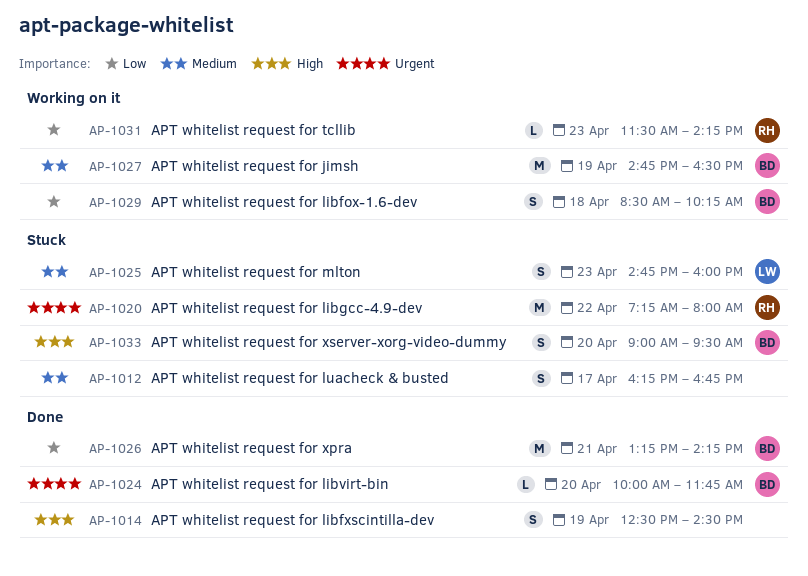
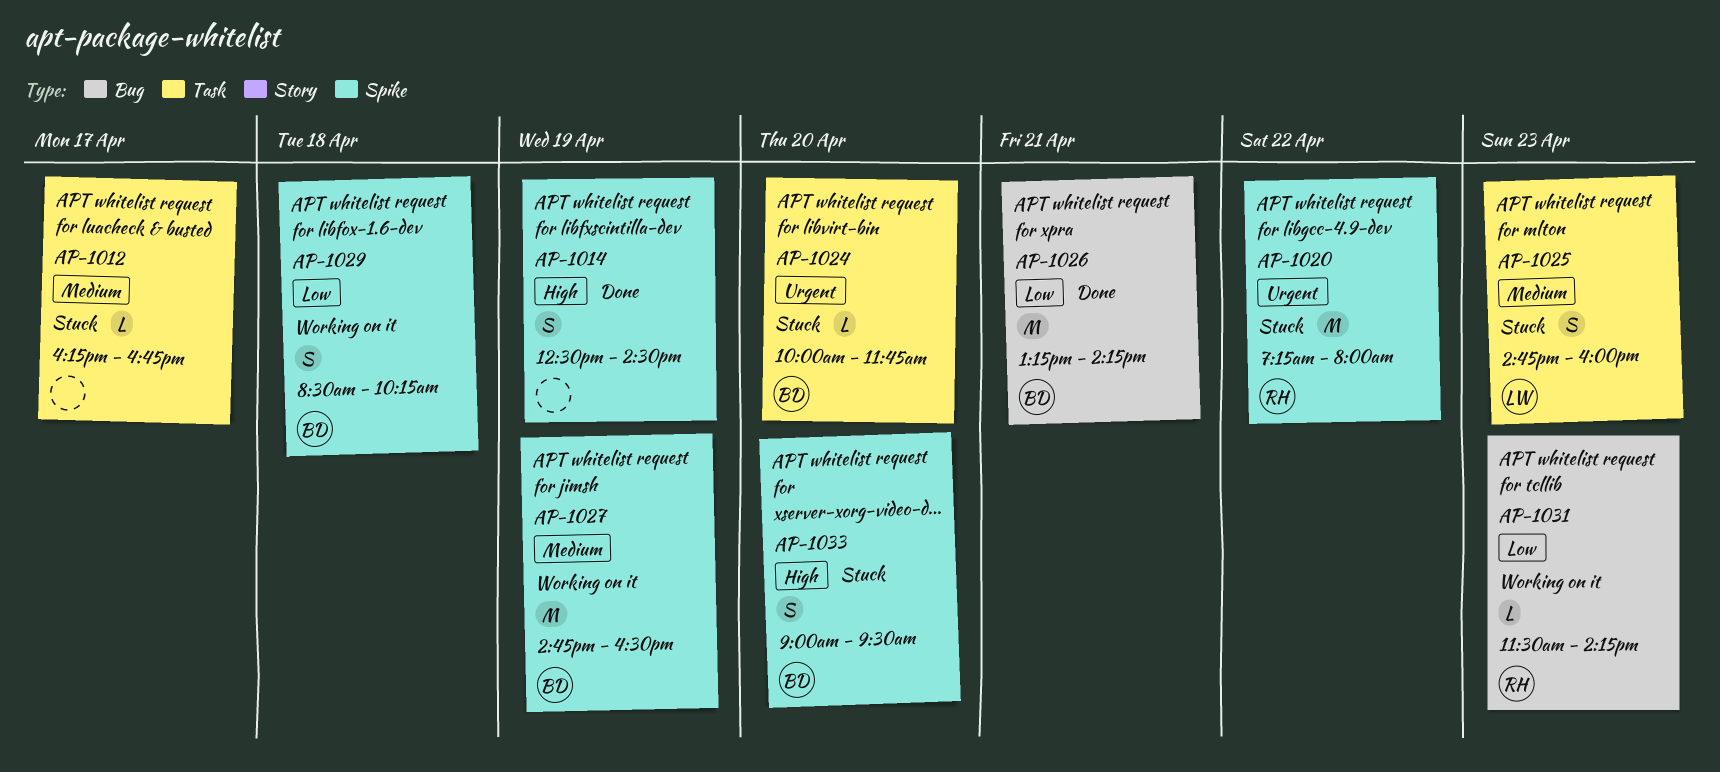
AP-1012, estimate: S -> L
AP-1024, status: Done -> Stuck

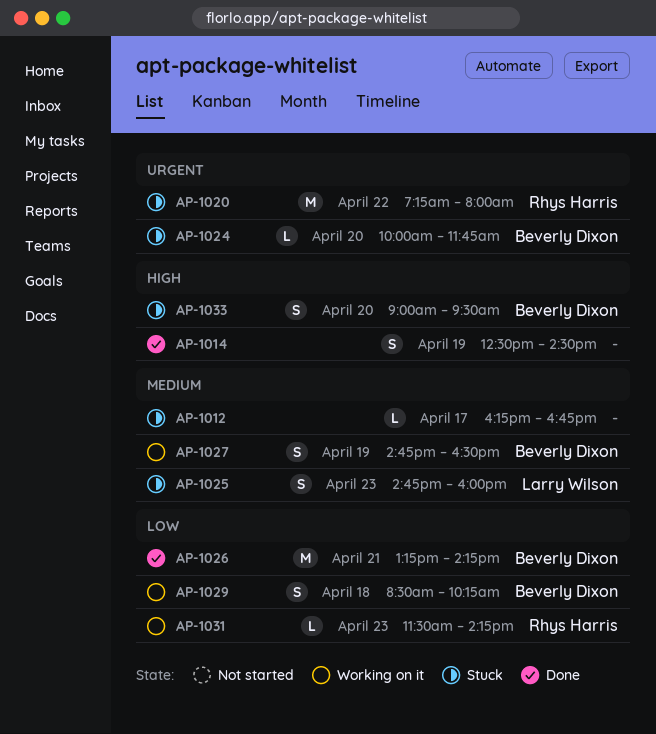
AP-1027, estimate: M -> S

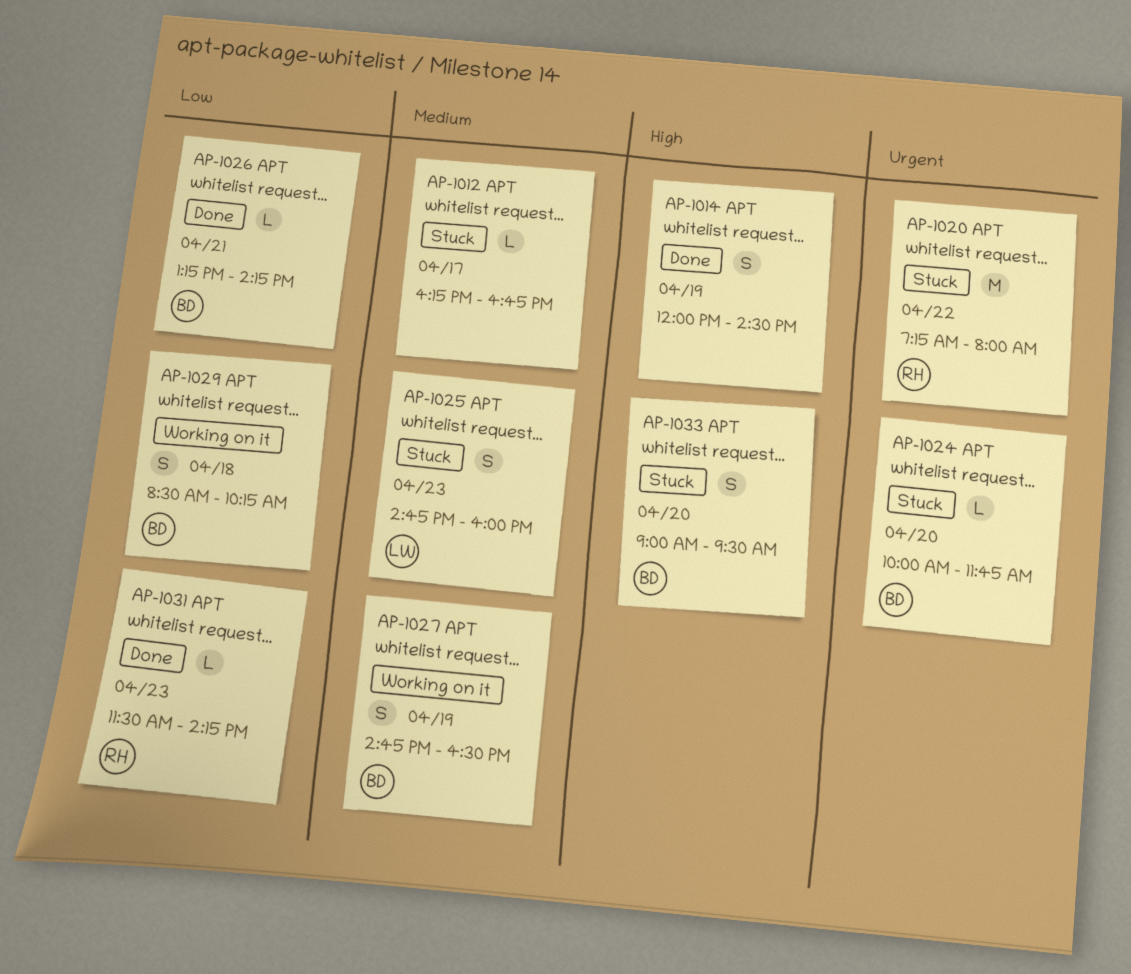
AP-1014, begins: 12:30 -> 12:00
AP-1026, estimate: M -> L
AP-1031, status: Working on it -> Done

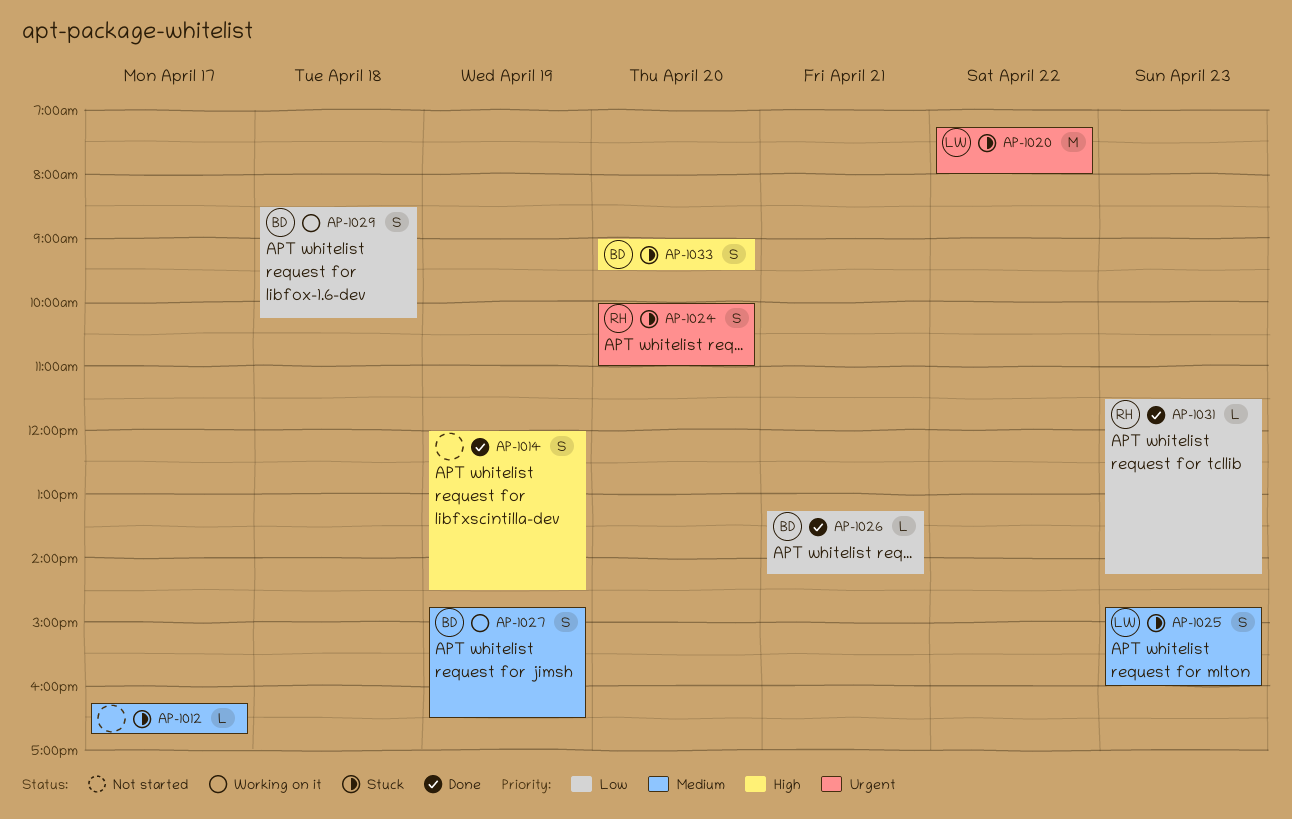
AP-1020, owner: RH -> LW
AP-1024, owner: BD -> RH
AP-1024, estimate: L -> S
AP-1024, ends: 11:45 -> 11:00

